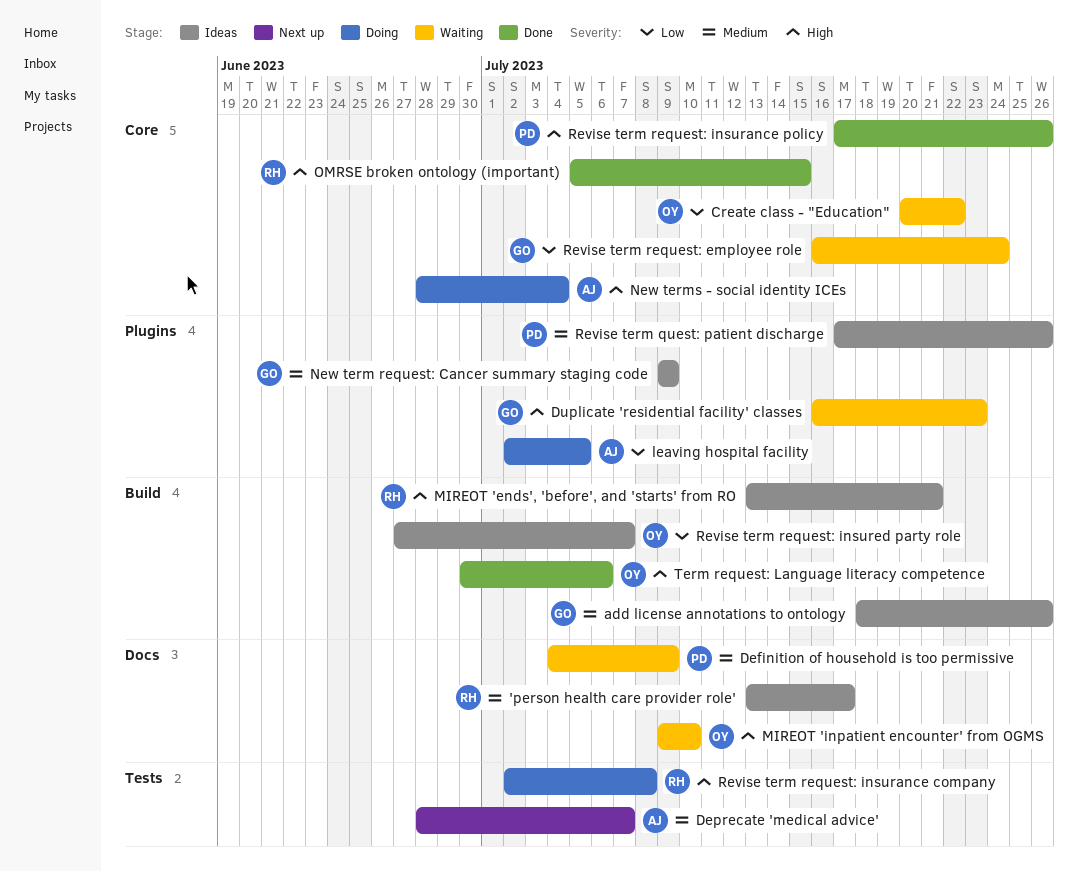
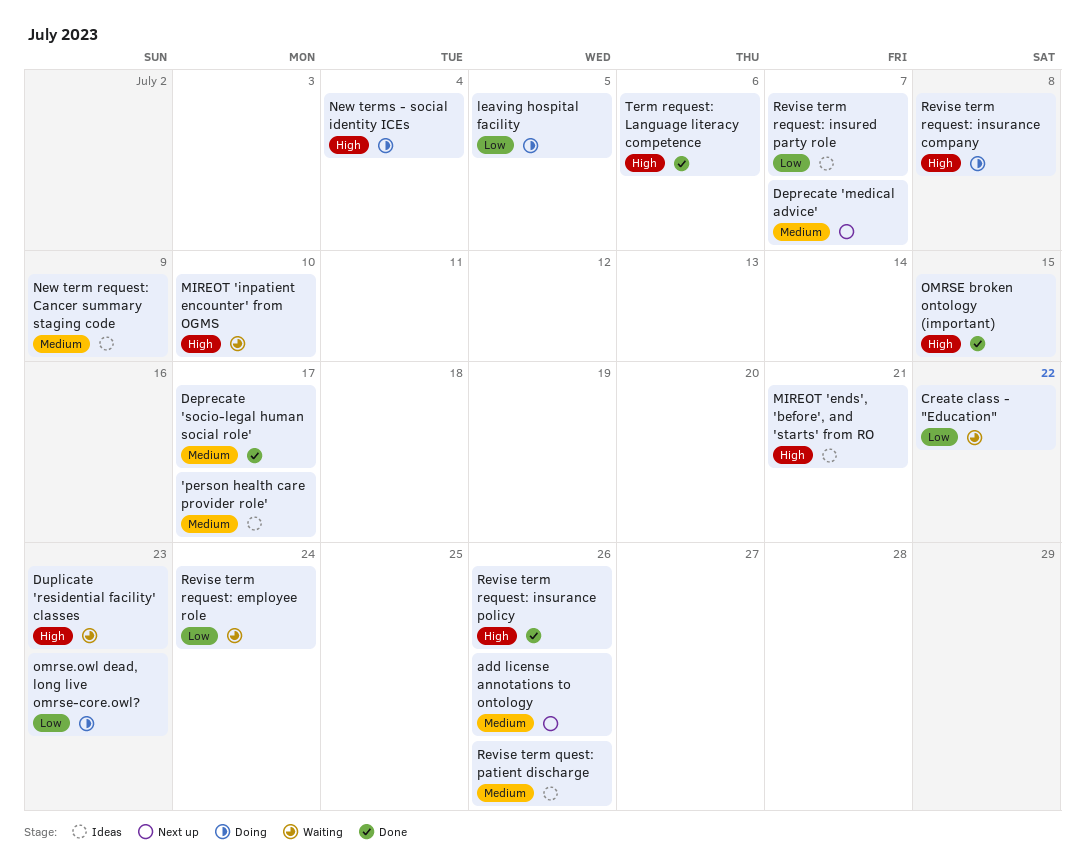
add license annotations to ontology, status: Ideas -> Next up
Definition of household is too permissive: present -> none
Deprecate 'socio-legal human social role': none -> present
omrse.owl dead, long live omrse-core.owl?: none -> present

